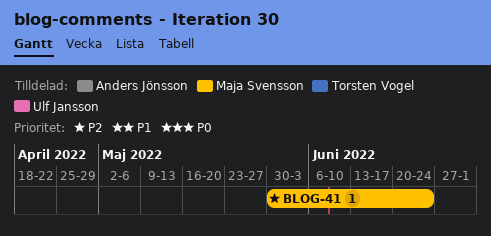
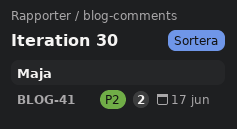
BLOG-41, estimate: 1 -> 2
BLOG-41, due: Jun 24 -> Jun 17

